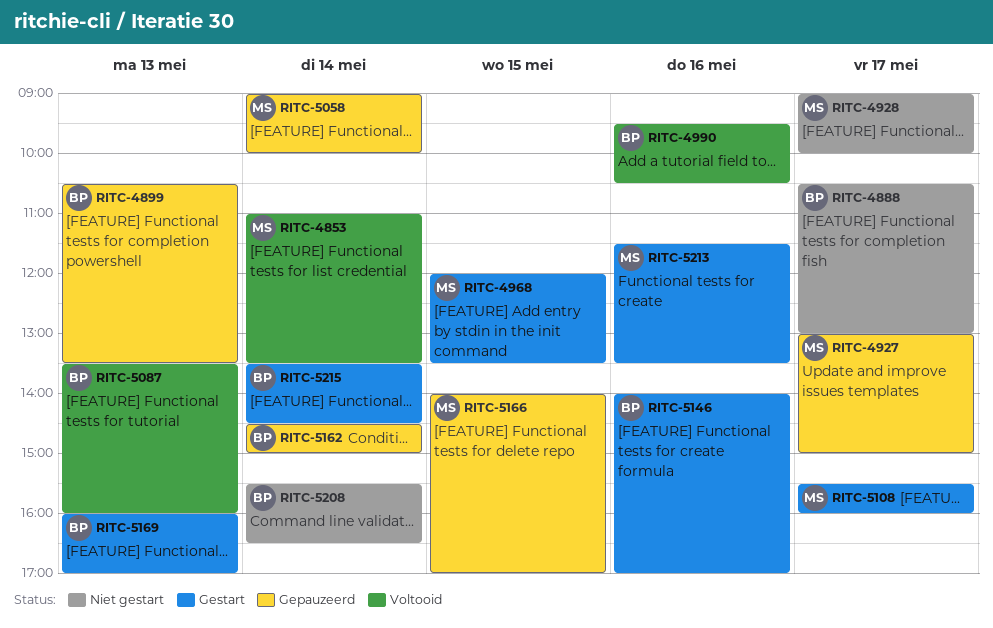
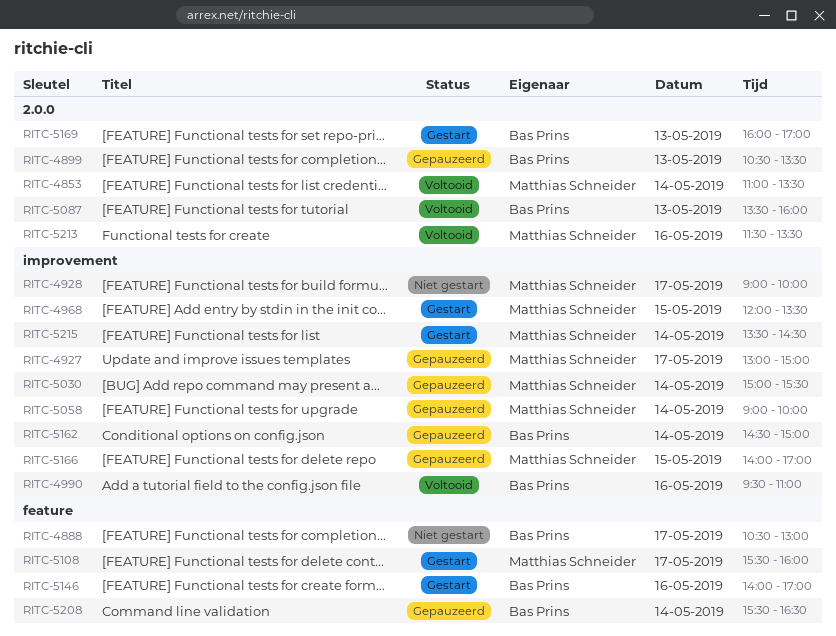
RITC-4990, ends: 10:30 -> 11:00
RITC-5030: none -> present
RITC-5208, status: Niet gestart -> Gepauzeerd
RITC-5213, status: Gestart -> Voltooid
RITC-5215, owner: Bas Prins -> Matthias Schneider

